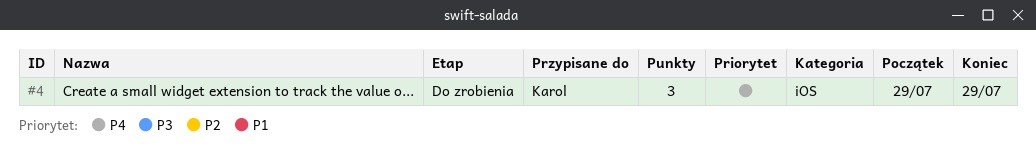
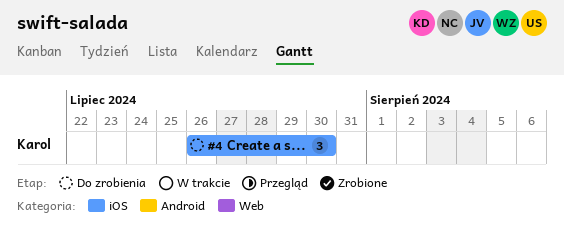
#4, start: Jul 29 -> Jul 26
#4, due: Jul 29 -> Jul 30

